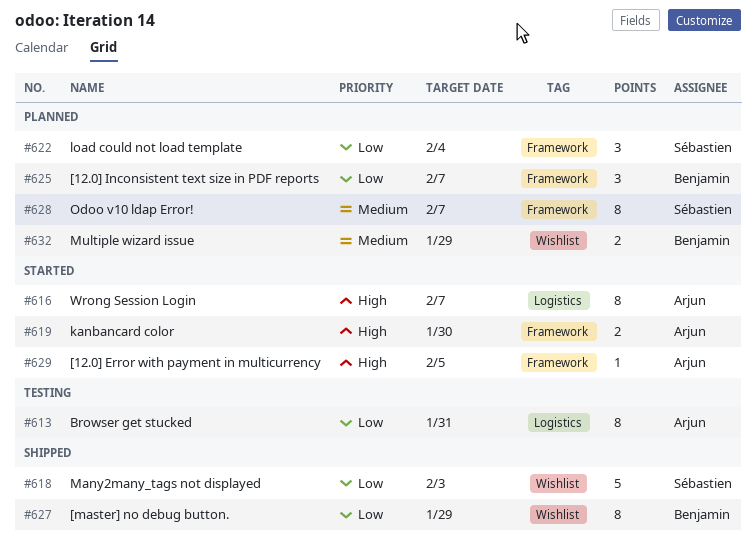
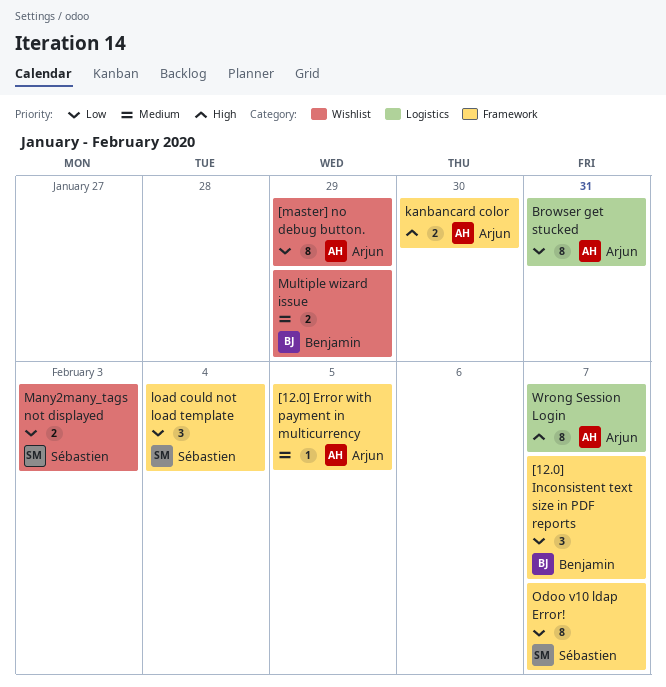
[12.0] Error with payment in multicurrency, priority: High -> Medium
[master] no debug button., owner: Benjamin -> Arjun
Many2many_tags not displayed, estimate: 5 -> 2
Odoo v10 ldap Error!, priority: Medium -> Low

